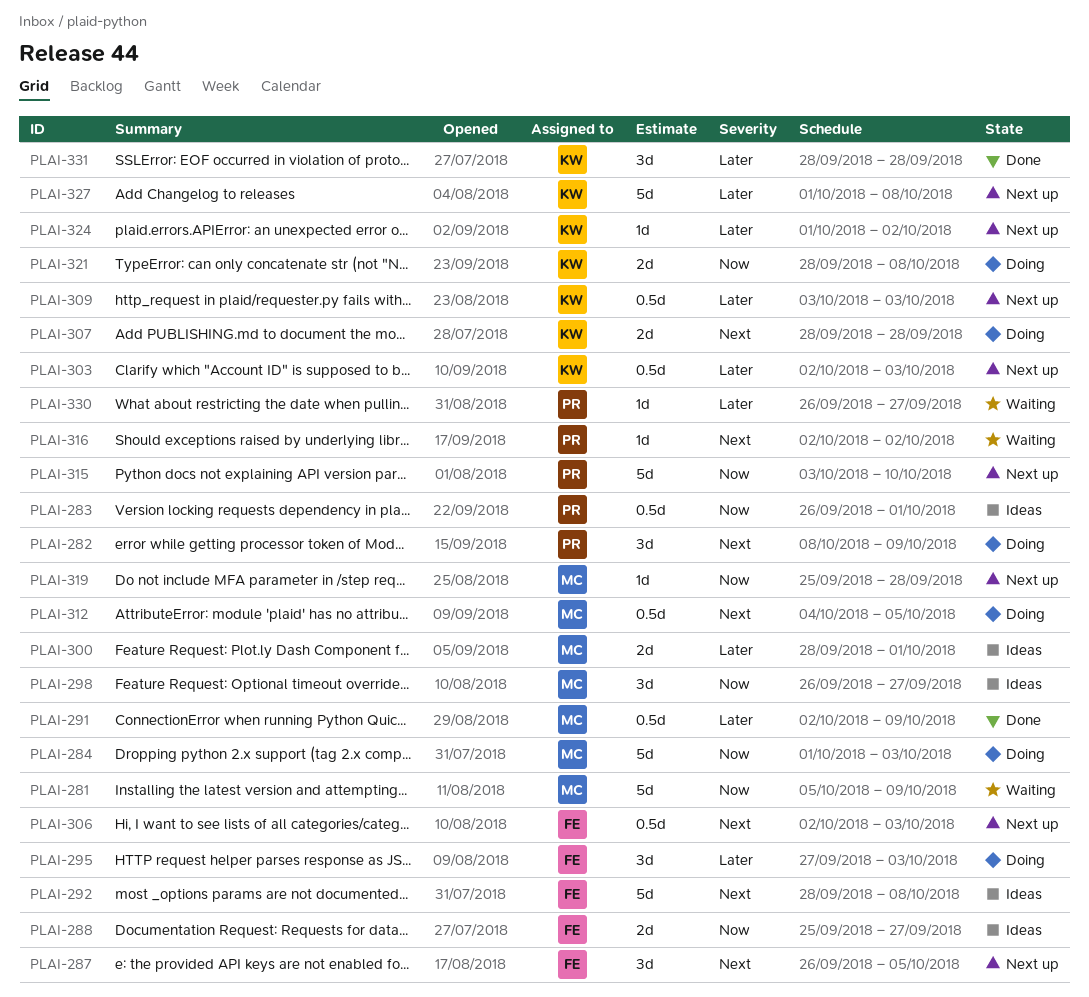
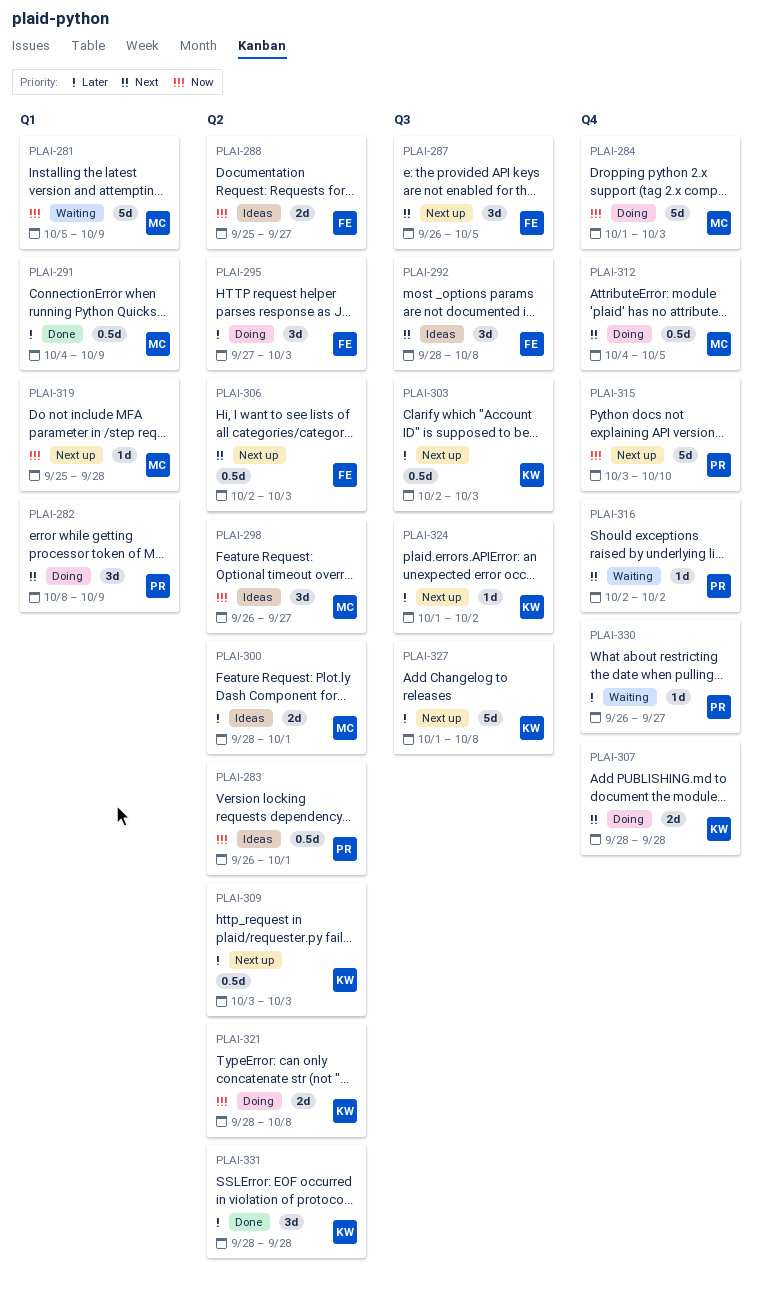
PLAI-291, start: Oct 2 -> Oct 4
PLAI-292, estimate: 5d -> 3d

